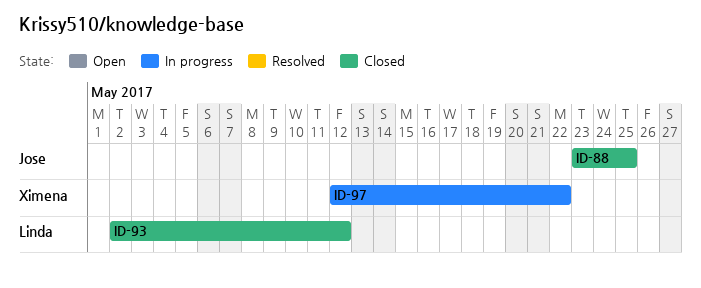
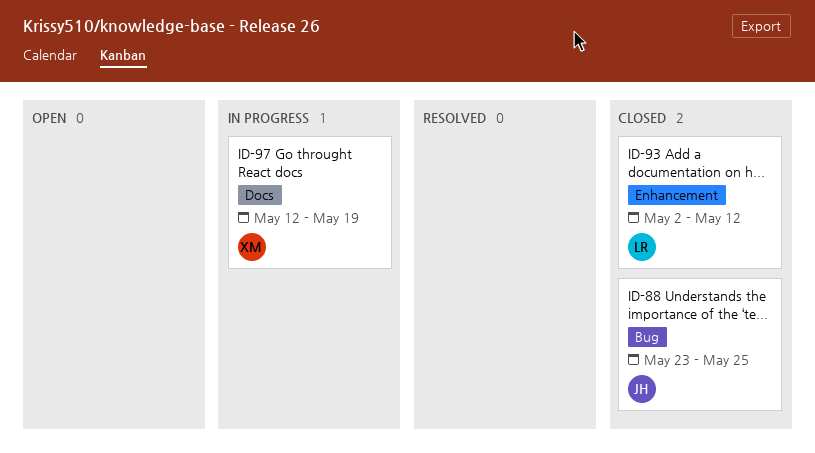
ID-97, due: May 22 -> May 19

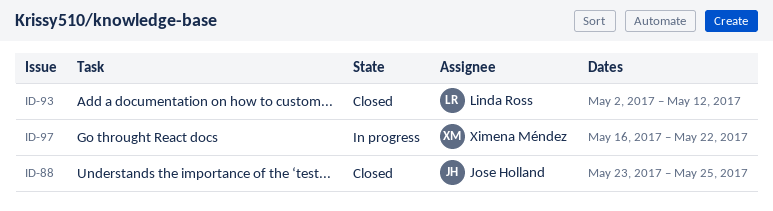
ID-97, start: May 12 -> May 16
ID-97, due: May 19 -> May 22

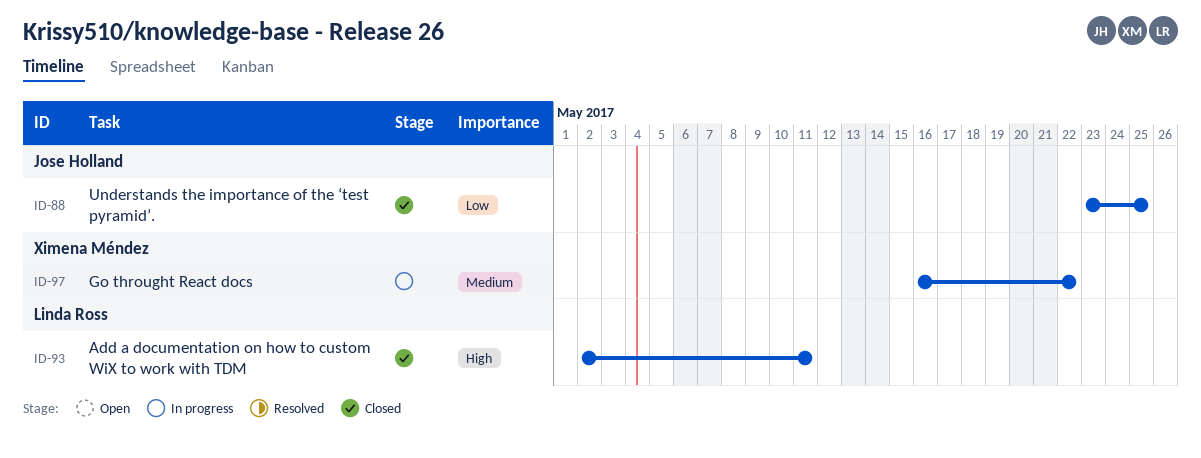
ID-93, due: May 12 -> May 11

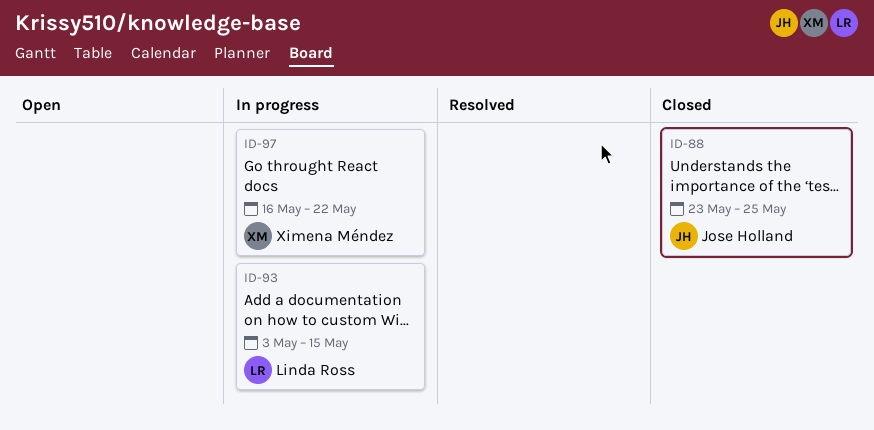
ID-93, status: Closed -> In progress
ID-93, start: May 2 -> May 3
ID-93, due: May 11 -> May 15

